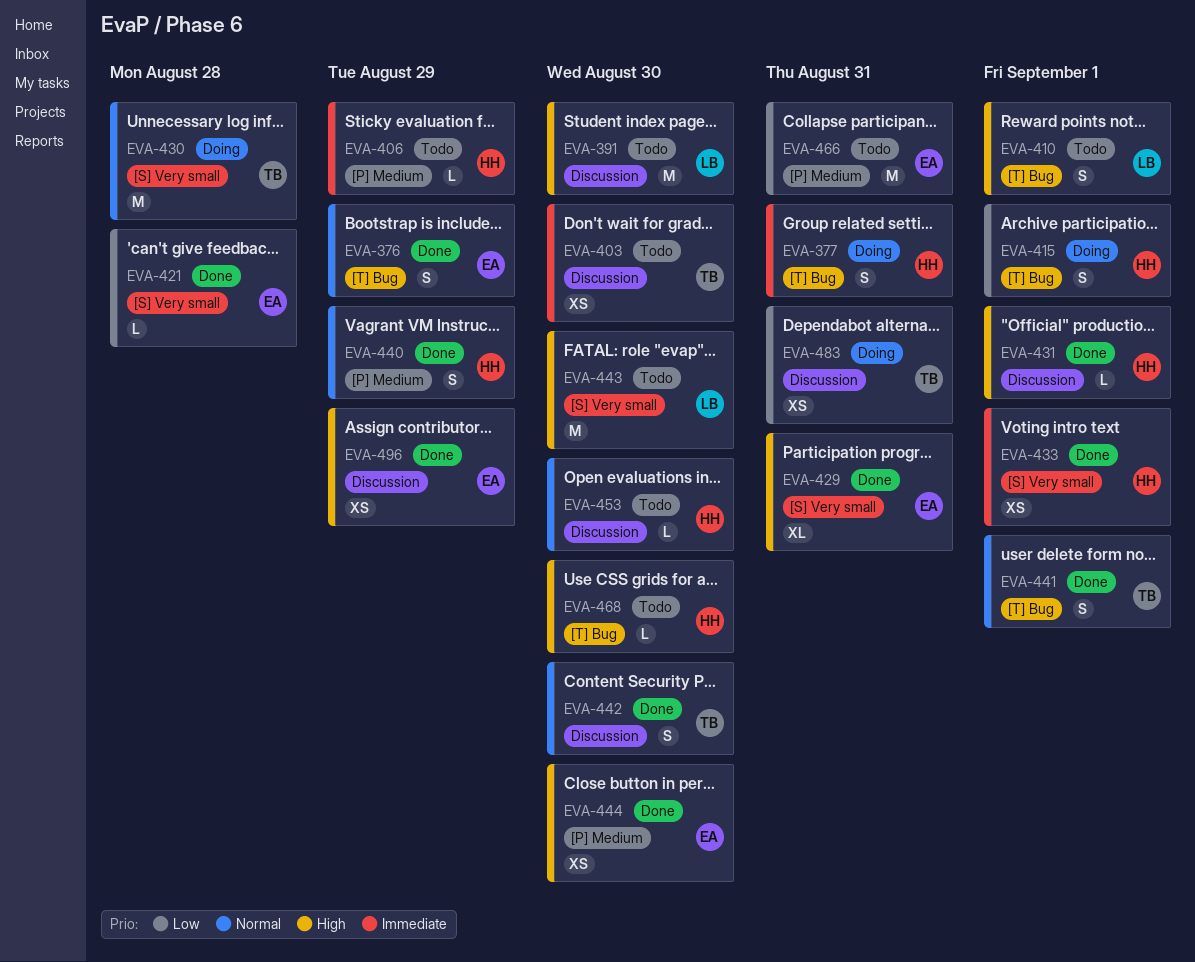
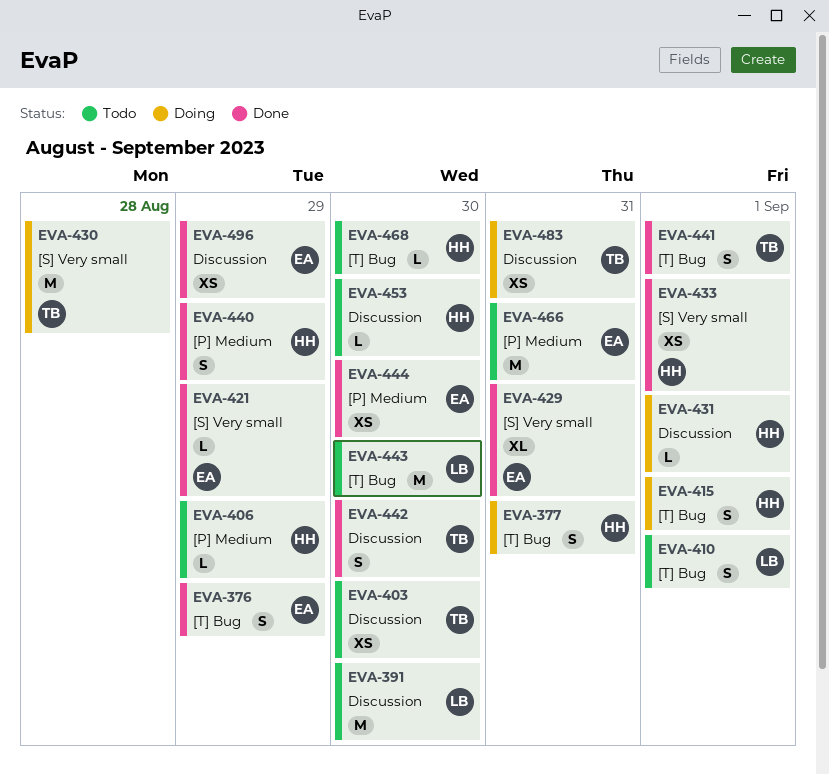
EVA-421, due: Aug 28 -> Aug 29
EVA-431, status: Done -> Doing
EVA-443, label: [S] Very small -> [T] Bug

